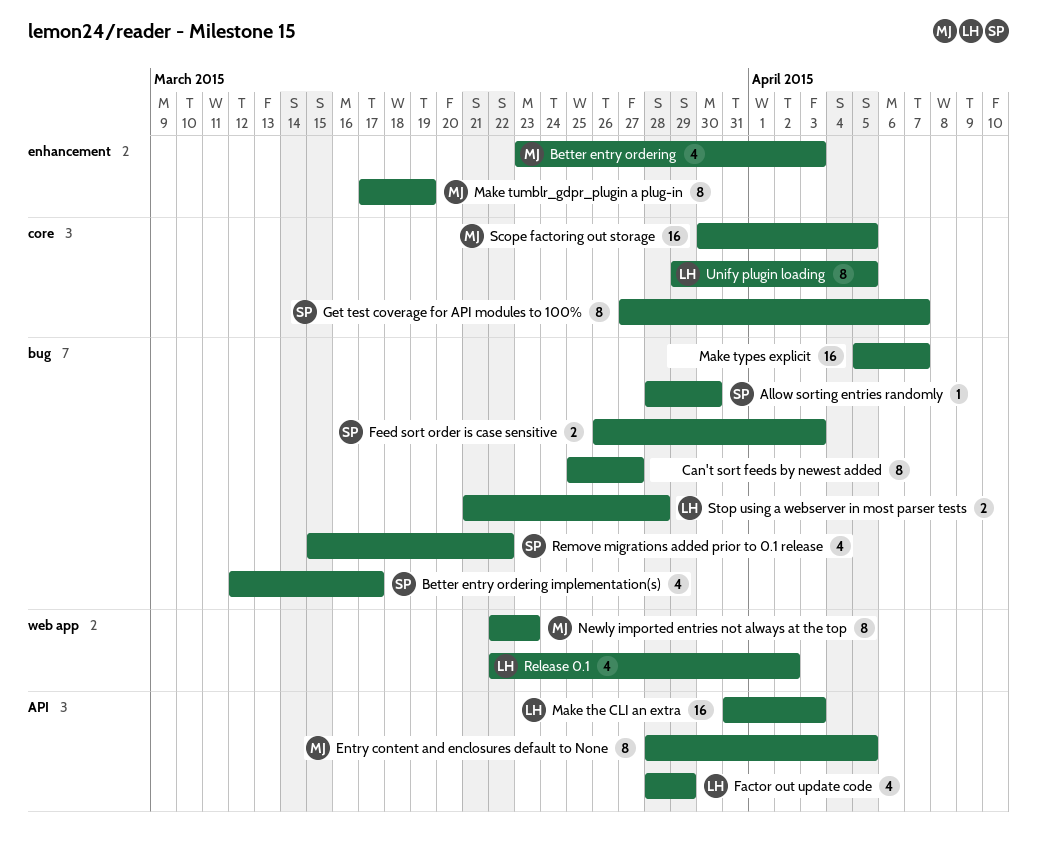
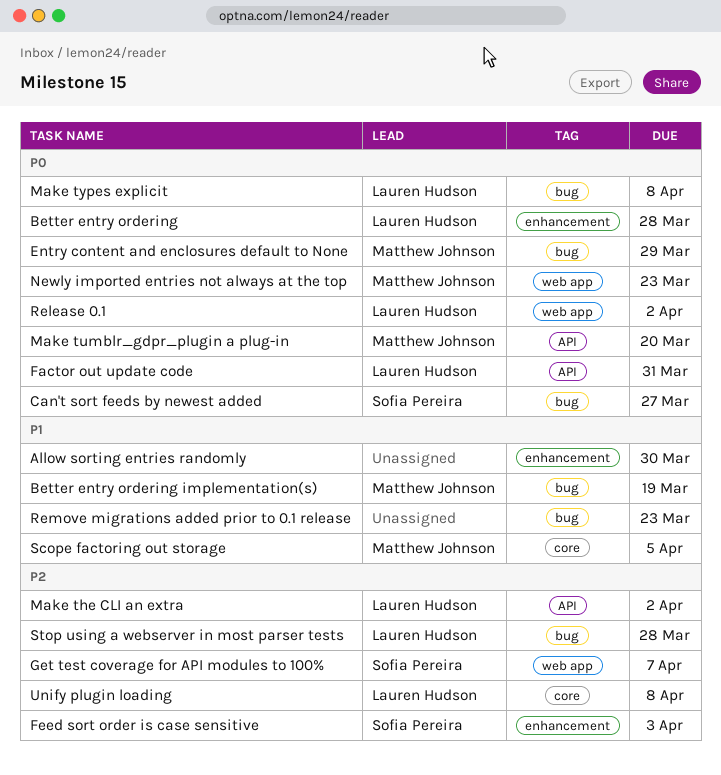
Allow sorting entries randomly, owner: Sofia Pereira -> none
Allow sorting entries randomly, label: bug -> enhancement
Better entry ordering, owner: Matthew Johnson -> Lauren Hudson
Better entry ordering, due: Apr 3 -> Mar 28
Better entry ordering implementation(s), owner: Sofia Pereira -> Matthew Johnson
Better entry ordering implementation(s), due: Mar 17 -> Mar 19
Can't sort feeds by newest added, owner: none -> Sofia Pereira
Entry content and enclosures default to None, label: API -> bug
Entry content and enclosures default to None, due: Apr 5 -> Mar 29
Factor out update code, due: Mar 29 -> Mar 31
Feed sort order is case sensitive, label: bug -> enhancement
Get test coverage for API modules to 100%, label: core -> web app
Make the CLI an extra, due: Apr 3 -> Apr 2
Make tumblr_gdpr_plugin a plug-in, label: enhancement -> API
Make tumblr_gdpr_plugin a plug-in, due: Mar 19 -> Mar 20
Make types explicit, owner: none -> Lauren Hudson
Make types explicit, due: Apr 7 -> Apr 8
Remove migrations added prior to 0.1 release, owner: Sofia Pereira -> none
Remove migrations added prior to 0.1 release, due: Mar 22 -> Mar 23
Unify plugin loading, due: Apr 5 -> Apr 8

